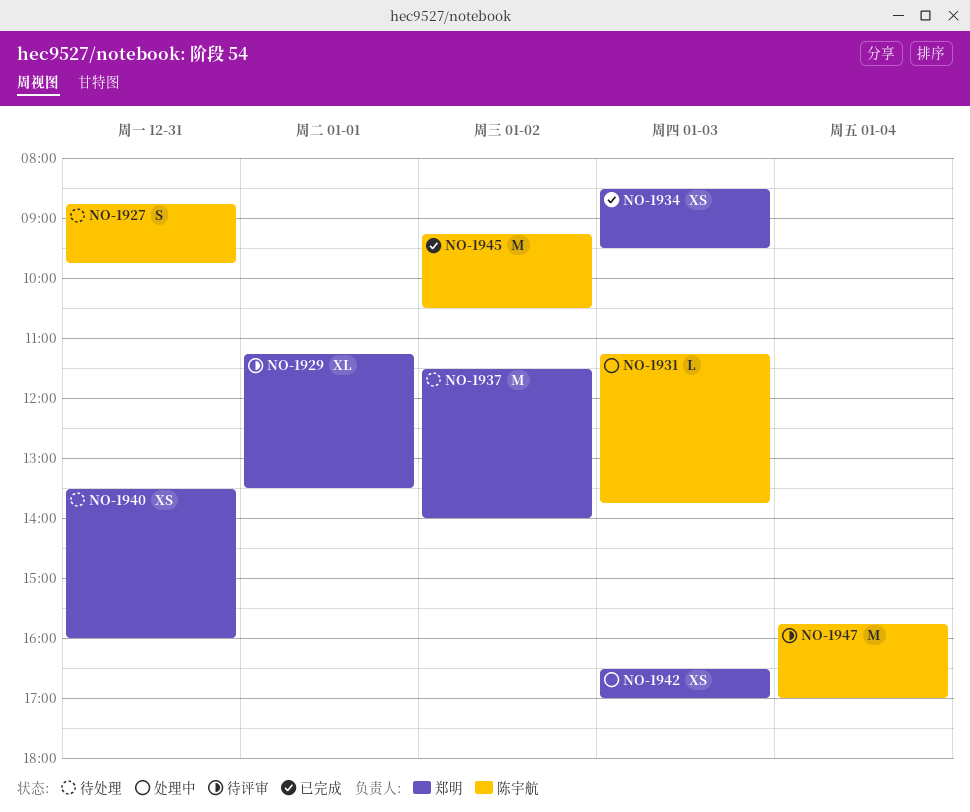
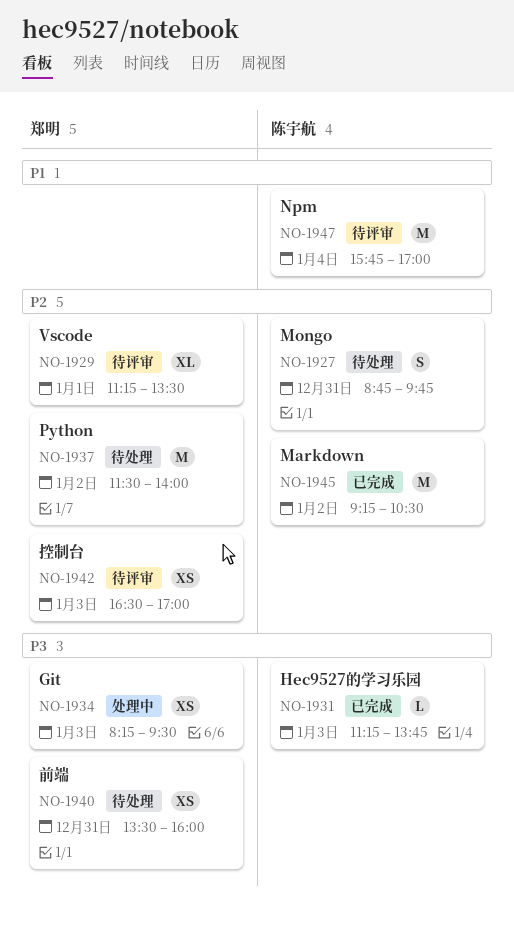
NO-1931, status: 处理中 -> 已完成
NO-1934, status: 已完成 -> 处理中
NO-1934, begins: 08:30 -> 08:15
NO-1942, status: 处理中 -> 待评审

